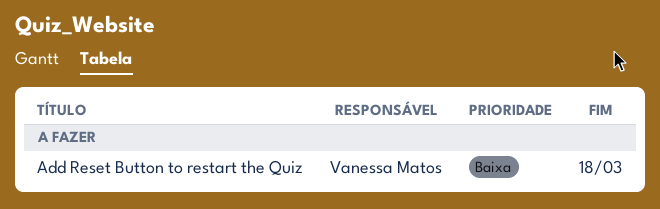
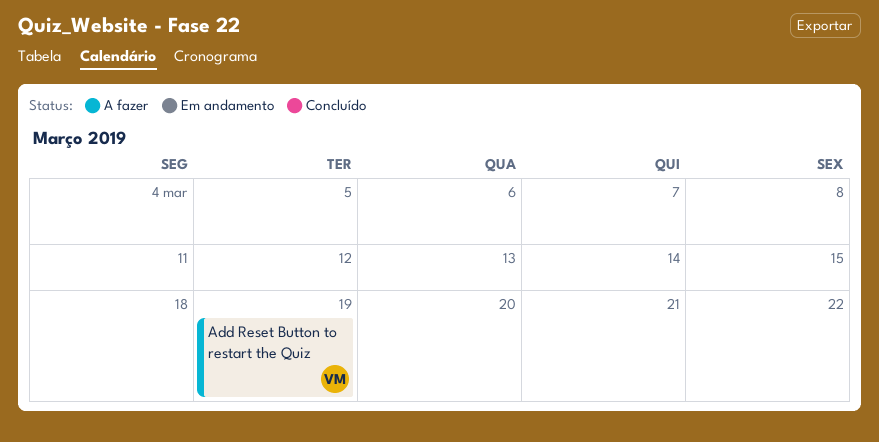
Add Reset Button to restart the Quiz, due: Mar 18 -> Mar 19

